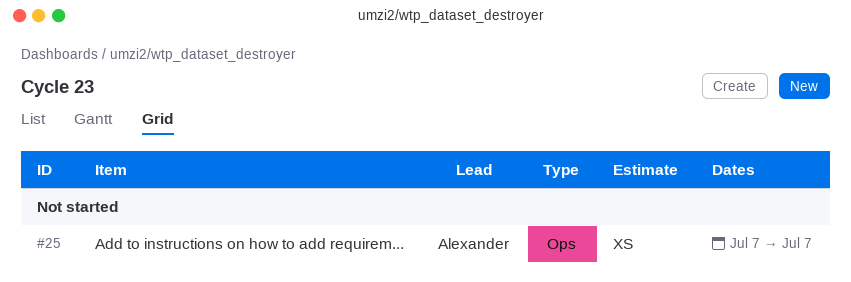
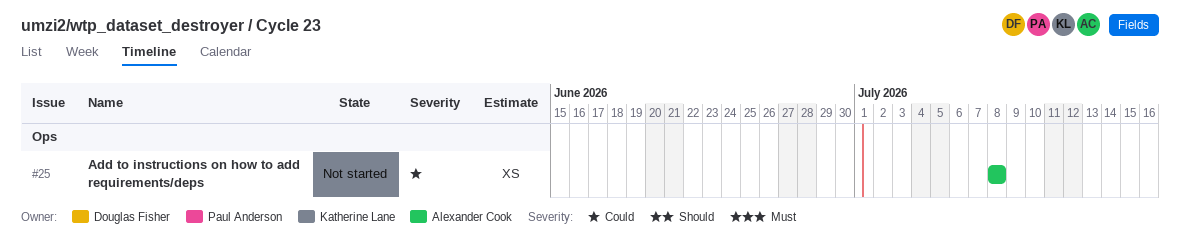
#25, start: Jul 7 -> Jul 8
#25, due: Jul 7 -> Jul 8

